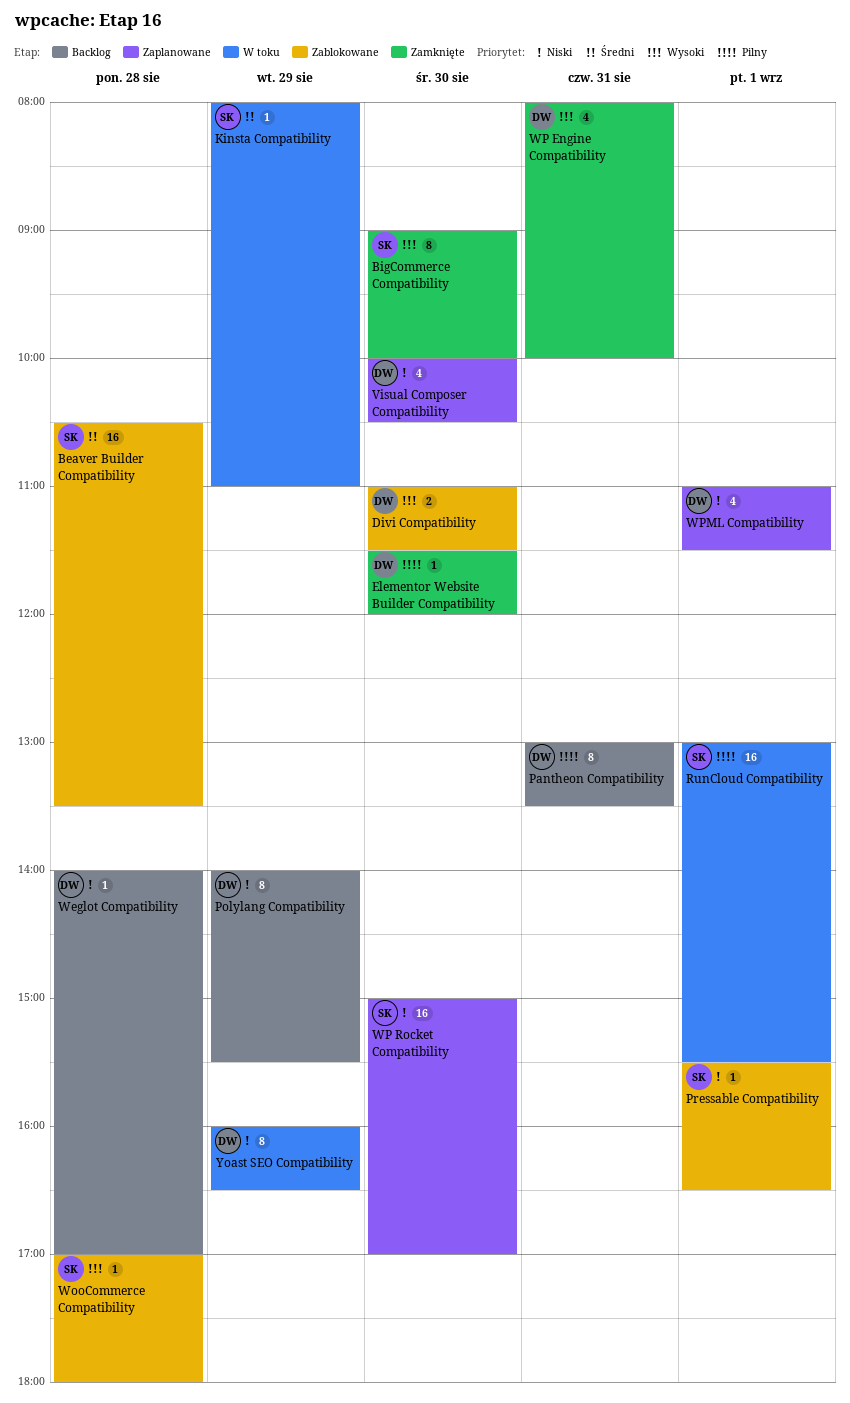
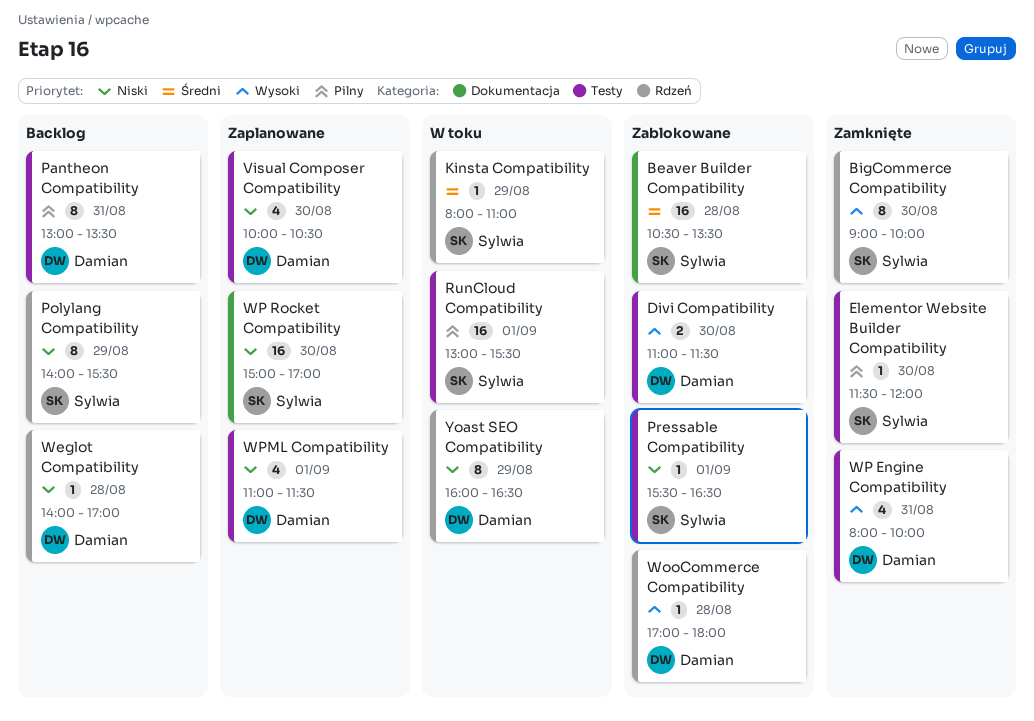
Elementor Website Builder Compatibility, owner: Damian -> Sylwia
Polylang Compatibility, owner: Damian -> Sylwia
WooCommerce Compatibility, owner: Sylwia -> Damian

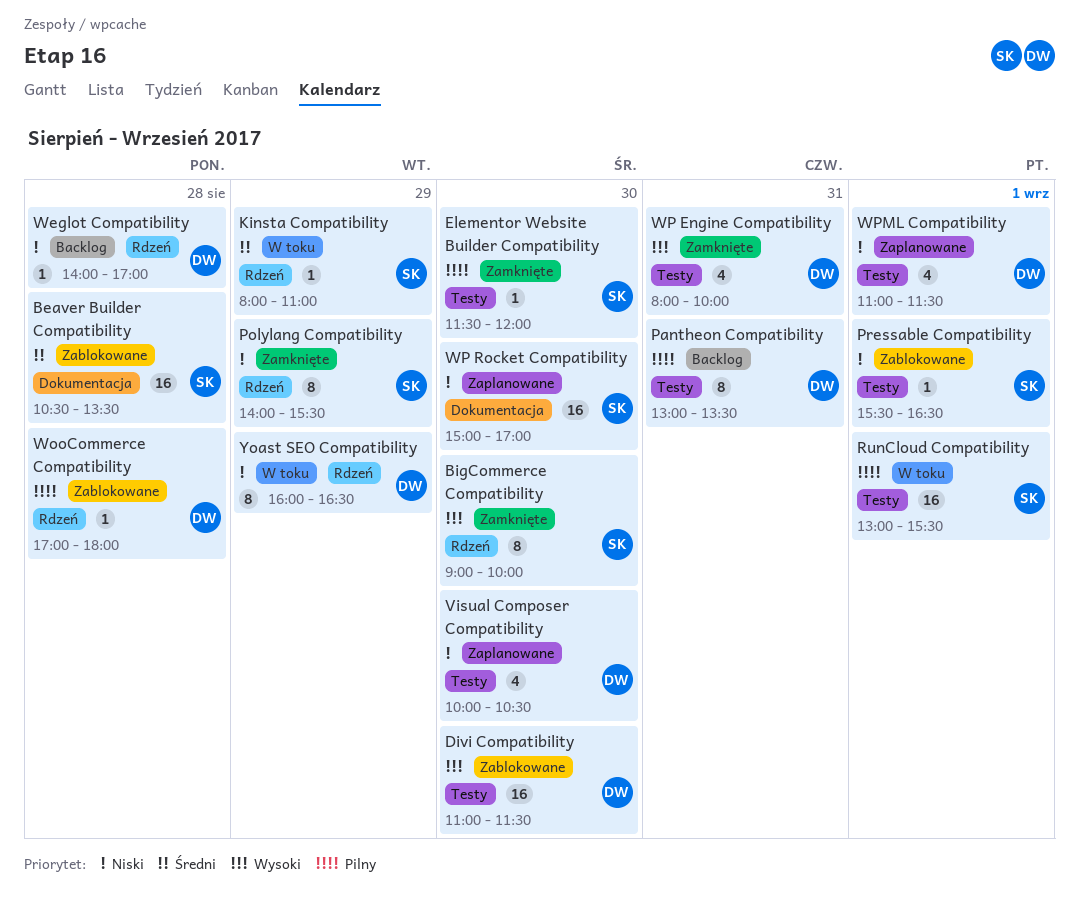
Divi Compatibility, estimate: 2 -> 16
Polylang Compatibility, status: Backlog -> Zamknięte
WooCommerce Compatibility, priority: Wysoki -> Pilny

